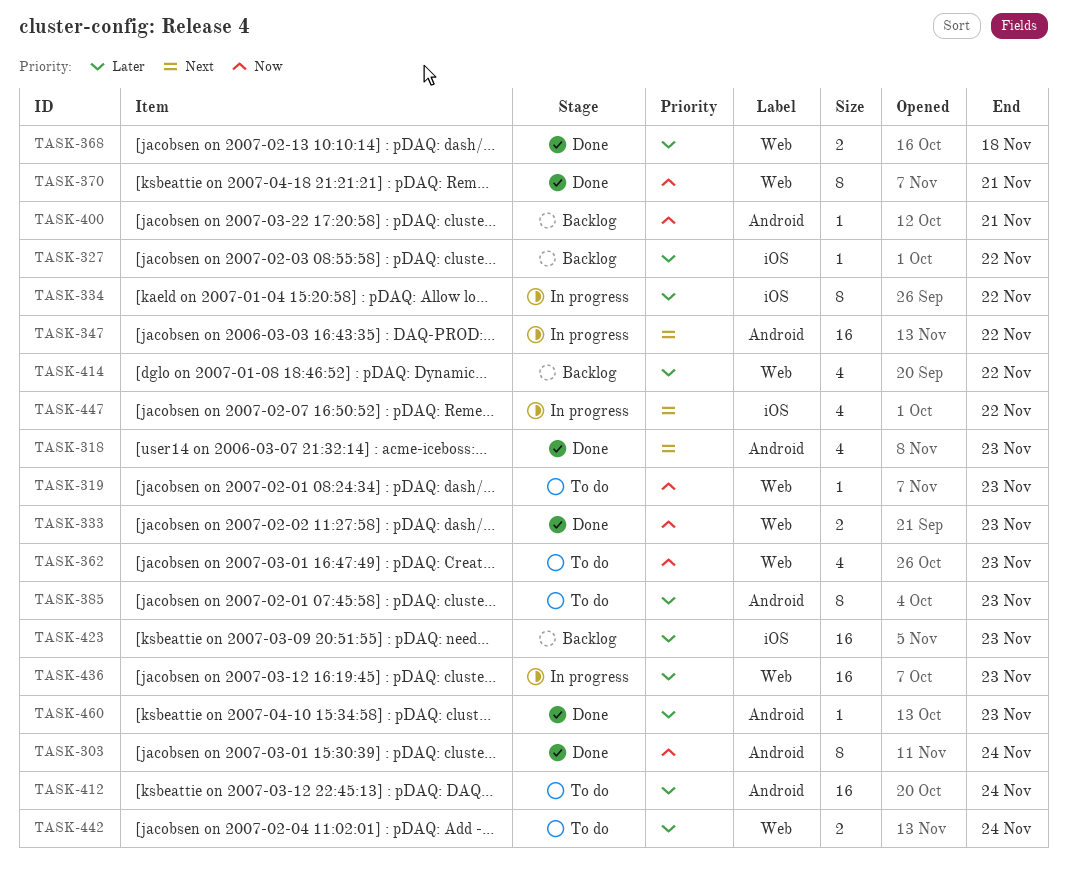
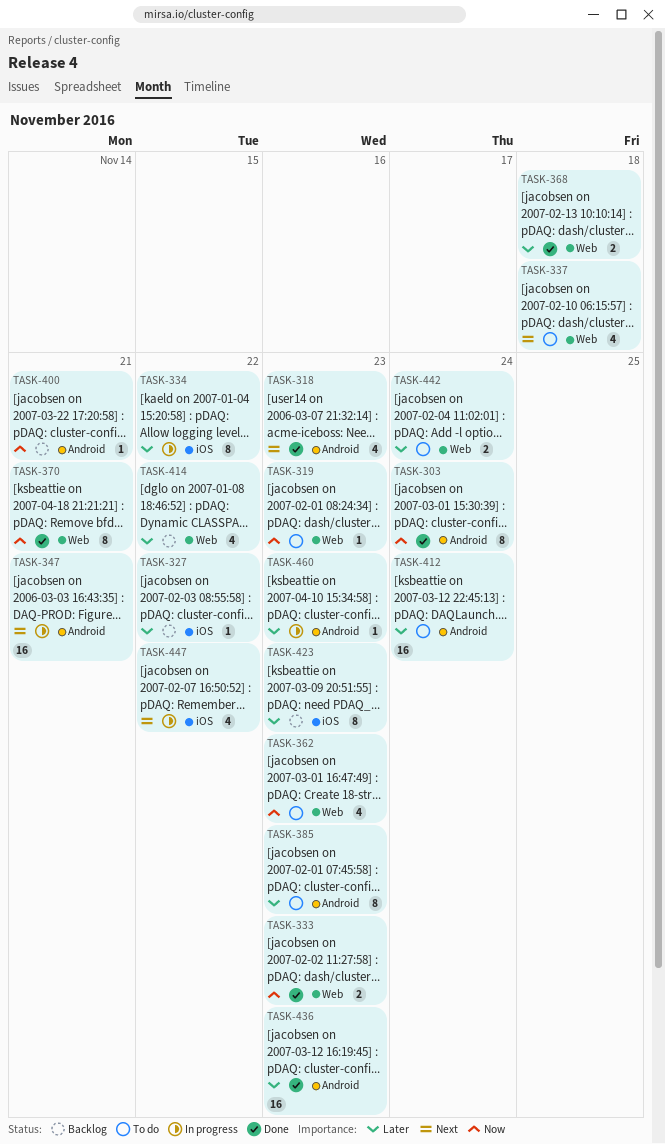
TASK-337: none -> present
TASK-347, due: Nov 22 -> Nov 21
TASK-423, estimate: 16 -> 8
TASK-436, status: In progress -> Done
TASK-436, label: Web -> Android
TASK-460, status: Done -> In progress

